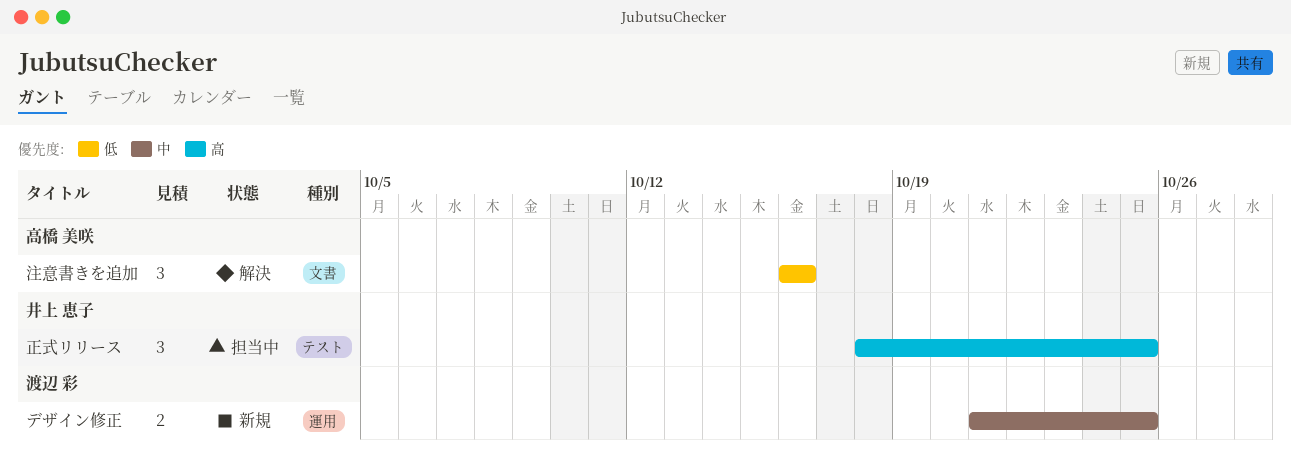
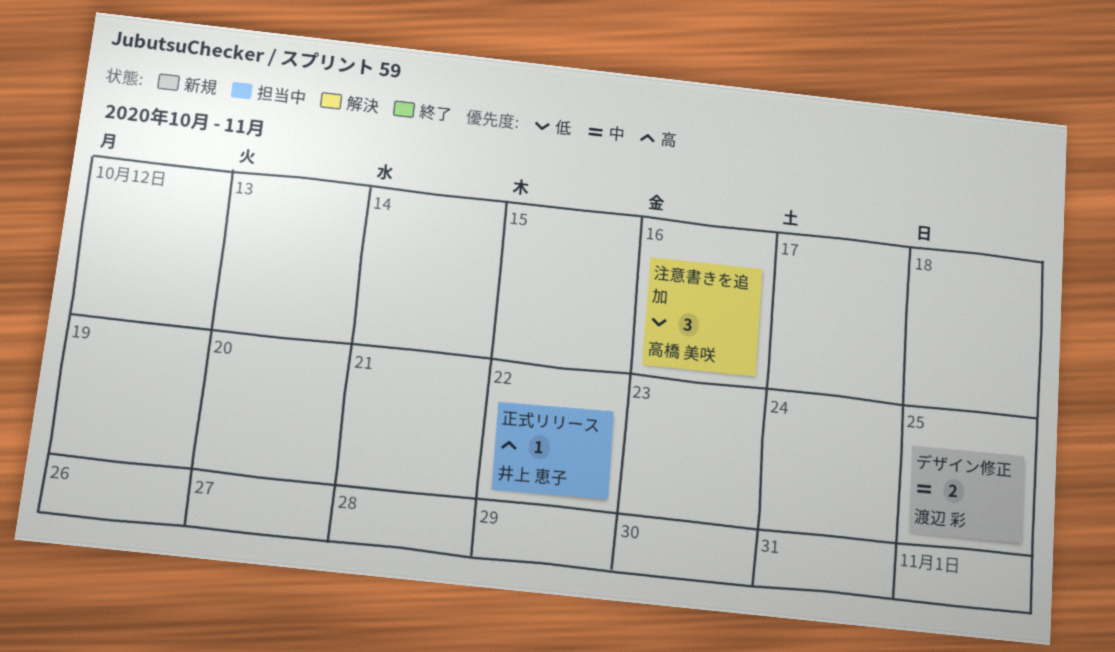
正式リリース, estimate: 3 -> 1
正式リリース, due: Oct 25 -> Oct 22

